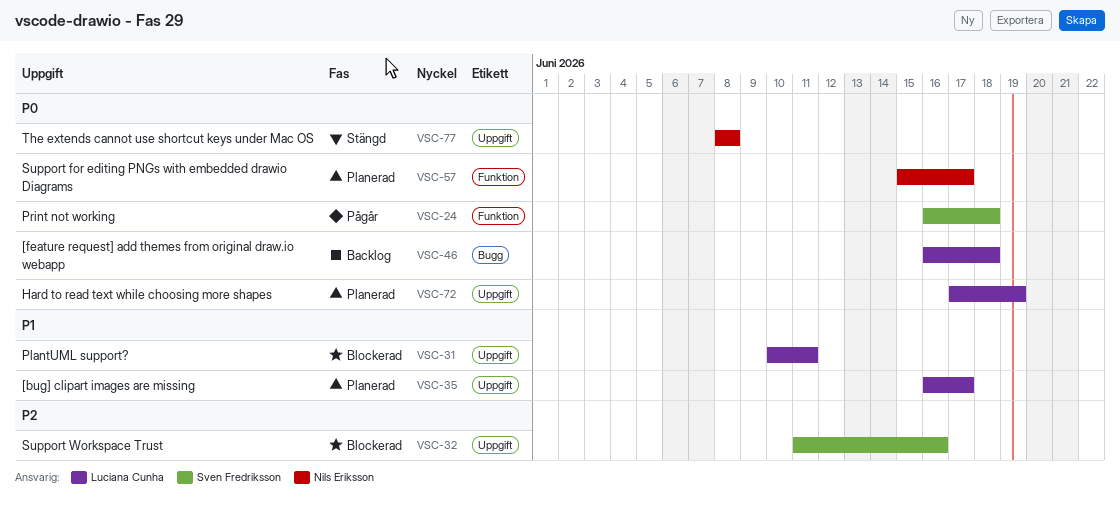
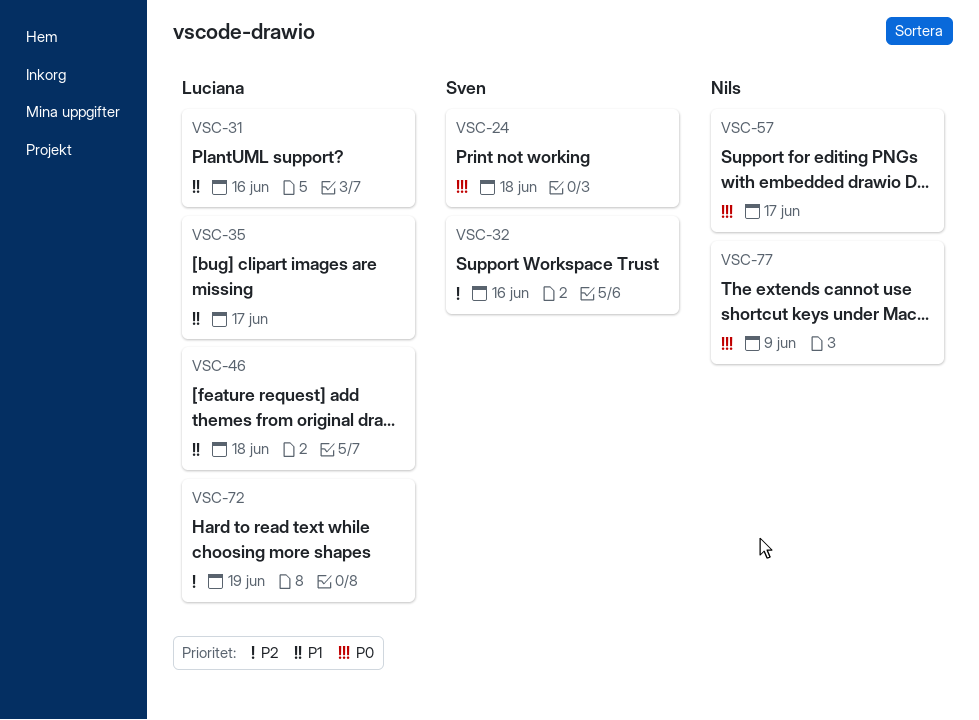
VSC-31, due: Jun 11 -> Jun 16
VSC-46, priority: P0 -> P1
VSC-72, priority: P0 -> P2
VSC-77, due: Jun 8 -> Jun 9

